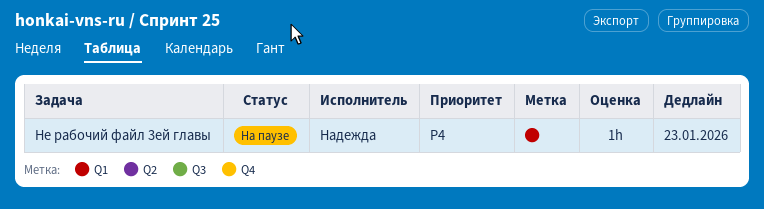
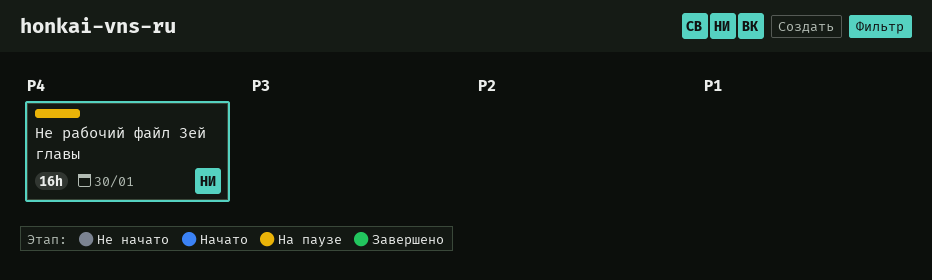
Не рабочий файл 3ей главы, estimate: 1h -> 16h
Не рабочий файл 3ей главы, due: Jan 23 -> Jan 30

